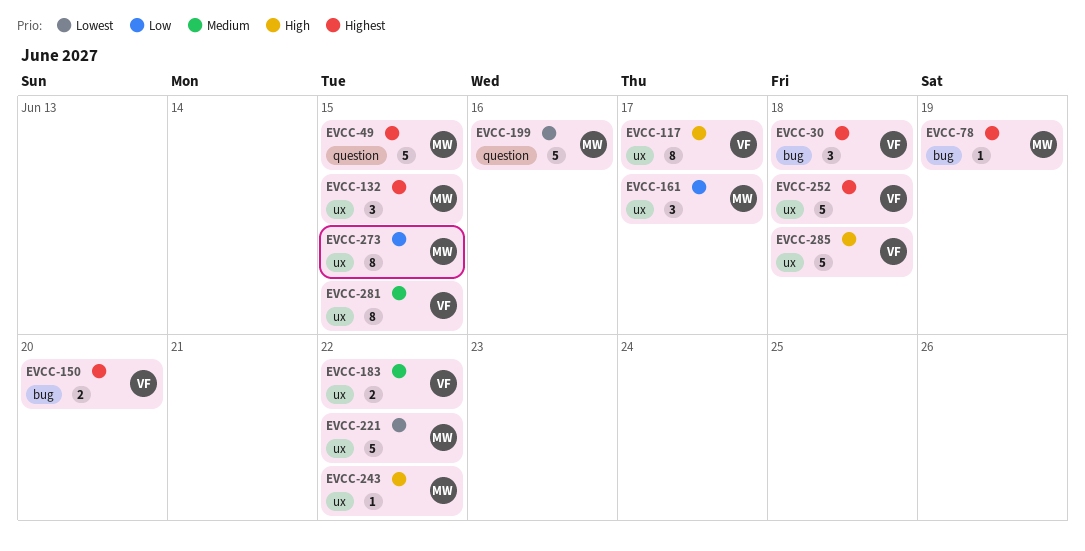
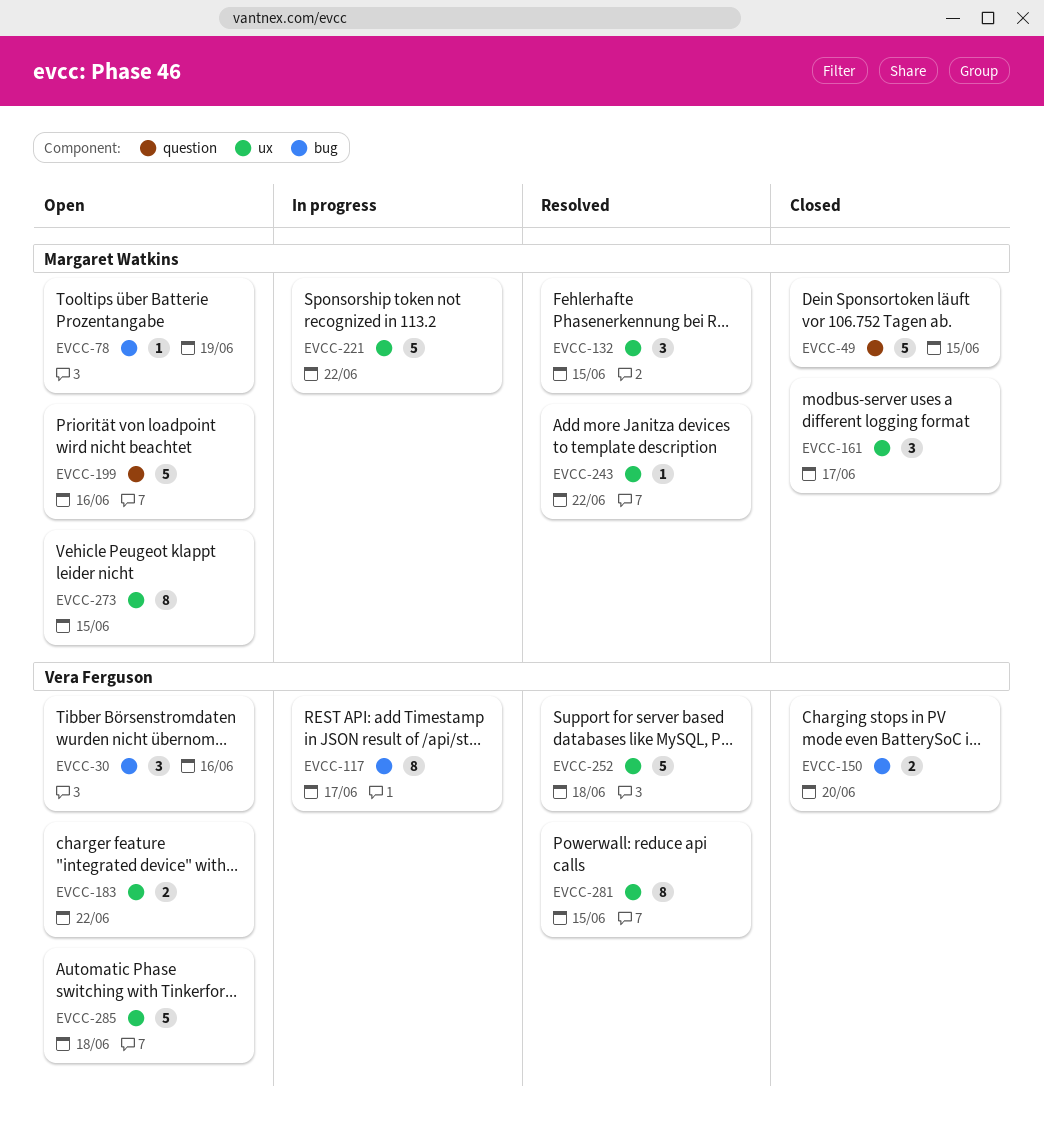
EVCC-30, due: Jun 18 -> Jun 16
EVCC-117, label: ux -> bug

